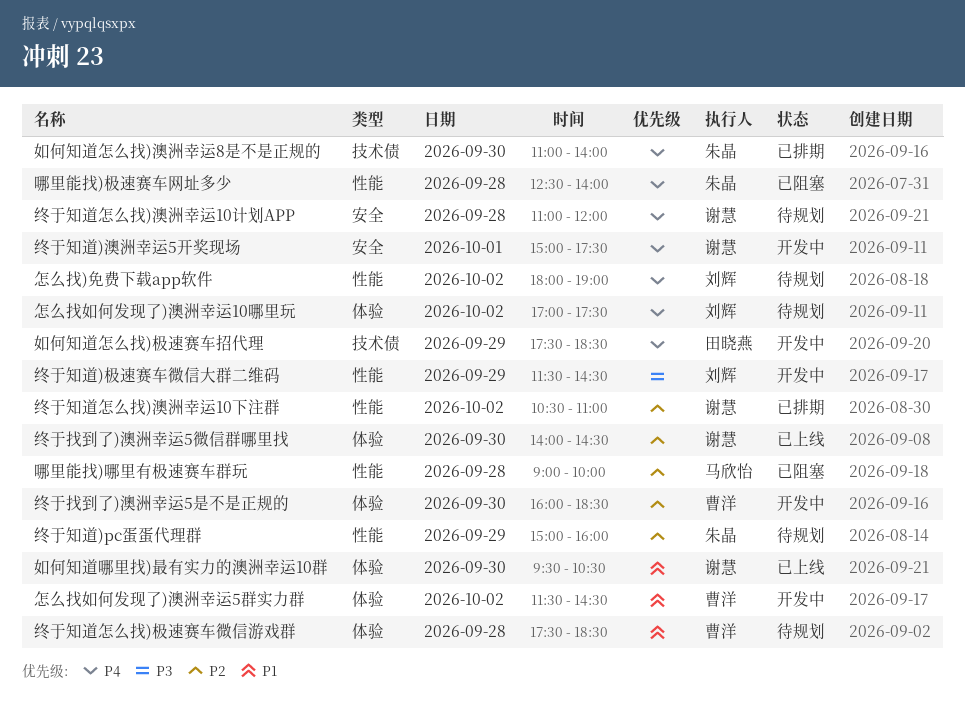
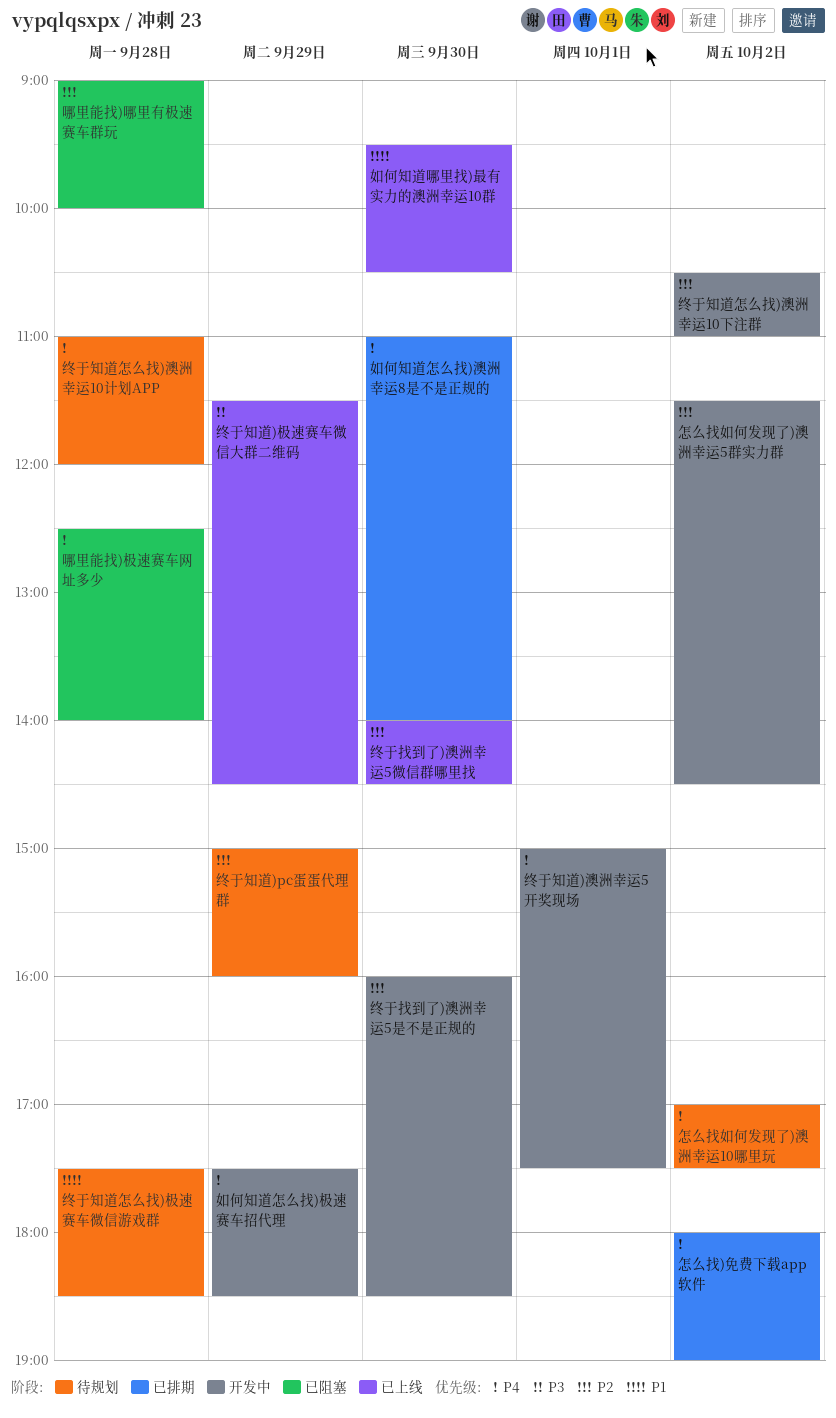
怎么找)免费下载app软件, status: 待规划 -> 已排期
怎么找如何发现了)澳洲幸运5群实力群, priority: P1 -> P2
终于知道)极速赛车微信大群二维码, status: 开发中 -> 已上线
终于知道怎么找)澳洲幸运10下注群, status: 已排期 -> 开发中

